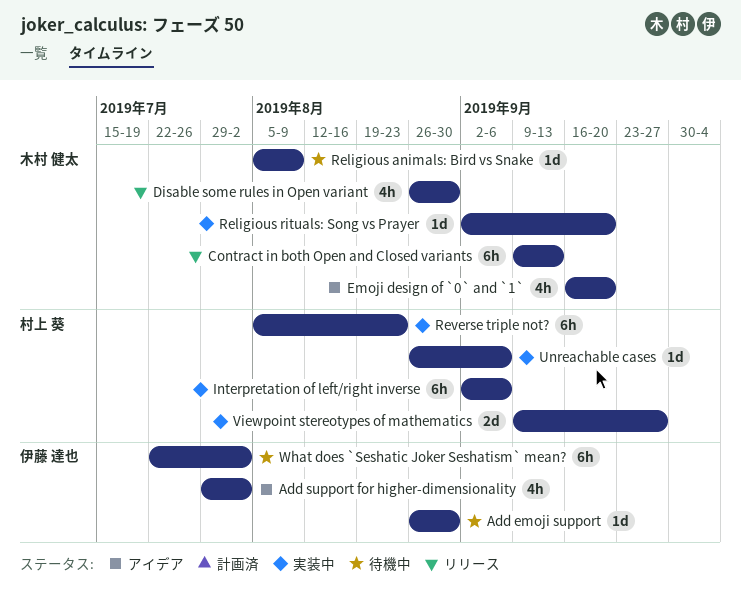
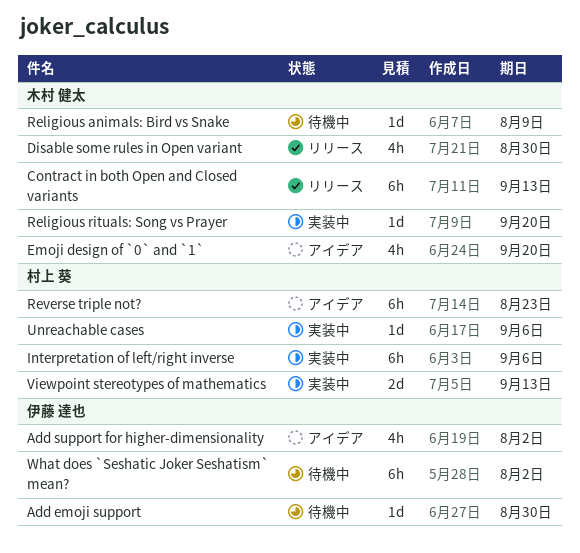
Reverse triple not?, status: 実装中 -> アイデア
Viewpoint stereotypes of mathematics, due: Sep 27 -> Sep 13

